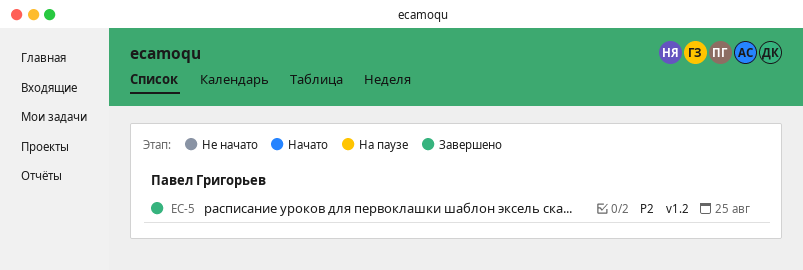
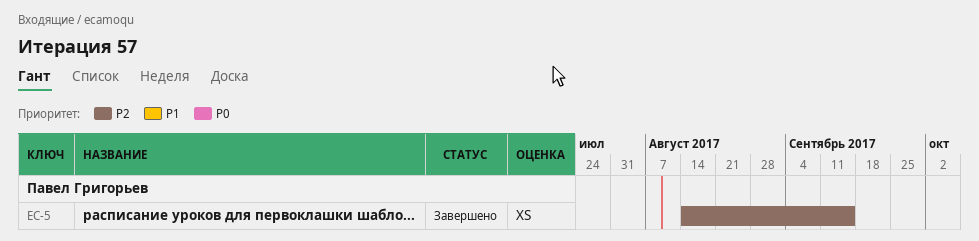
EC-5, due: Aug 25 -> Sep 15

